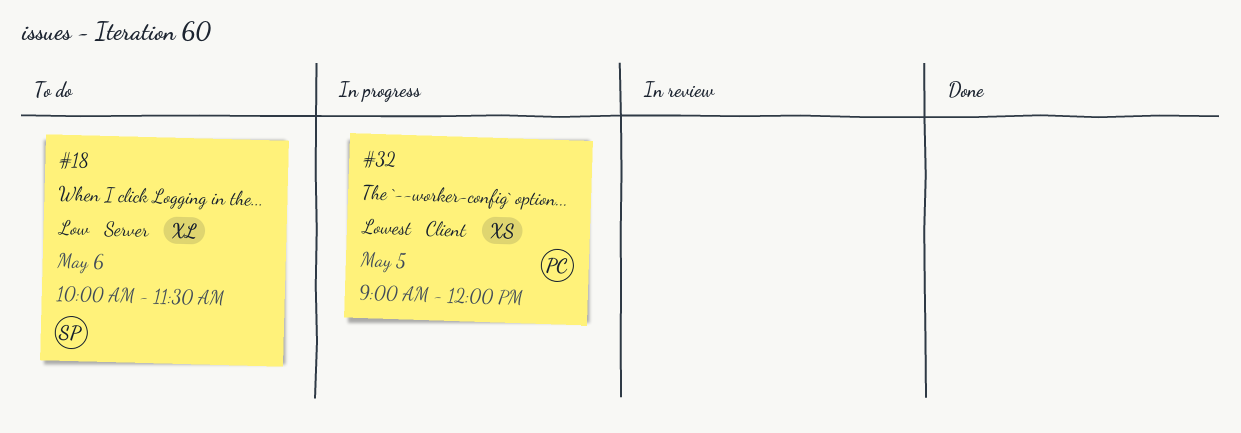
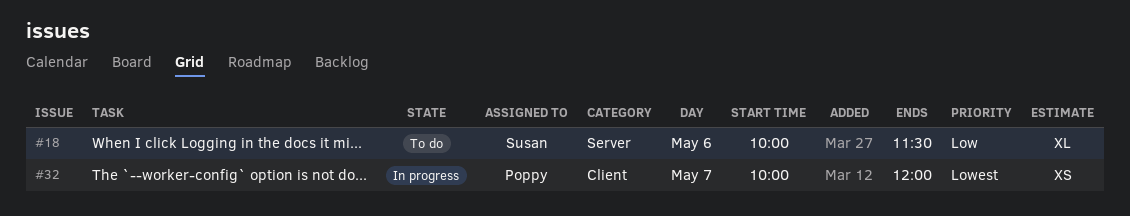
#32, day: May 5 -> May 7
#32, begins: 09:00 -> 10:00

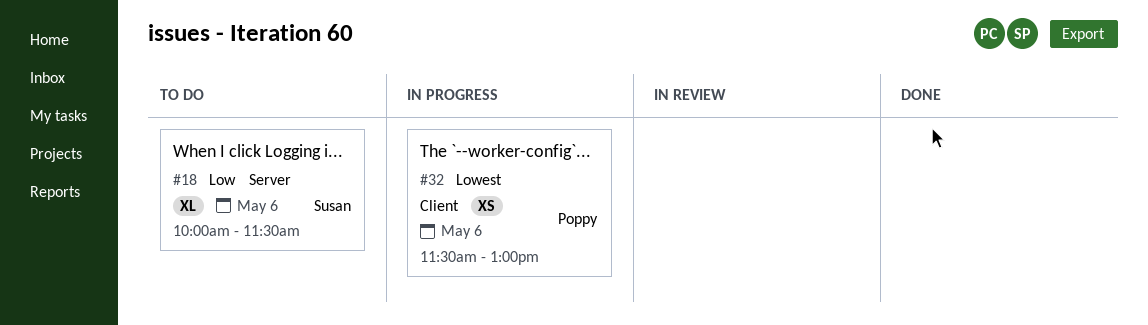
#32, day: May 7 -> May 6
#32, begins: 10:00 -> 11:30
#32, ends: 12:00 -> 13:00

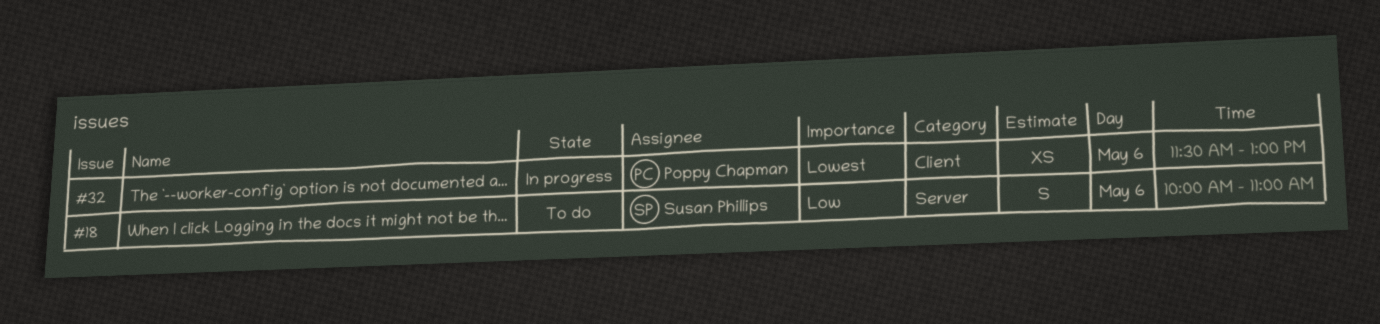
#18, estimate: XL -> S
#18, ends: 11:30 -> 11:00

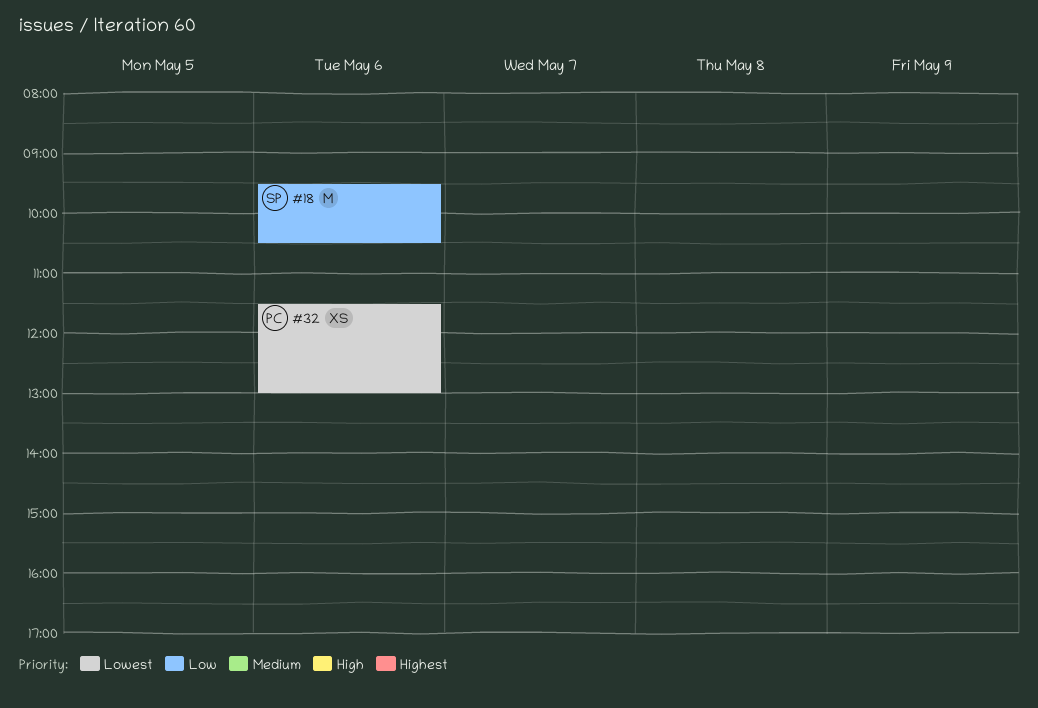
#18, estimate: S -> M
#18, begins: 10:00 -> 09:30
#18, ends: 11:00 -> 10:30

